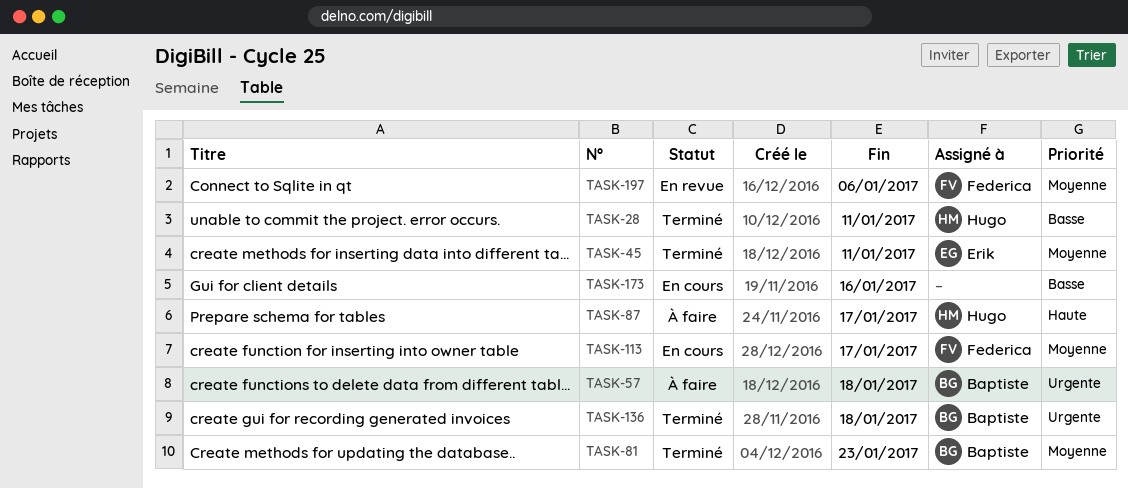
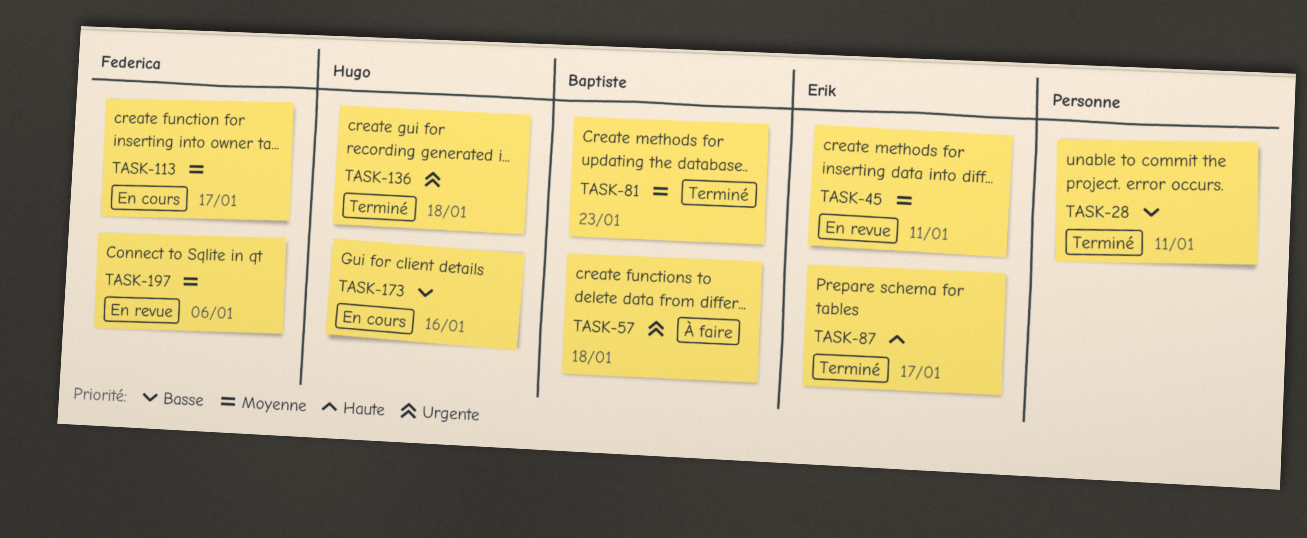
TASK-28, owner: Hugo -> none
TASK-45, status: Terminé -> En revue
TASK-87, status: À faire -> Terminé
TASK-87, owner: Hugo -> Erik
TASK-136, owner: Baptiste -> Hugo
TASK-173, owner: none -> Hugo

